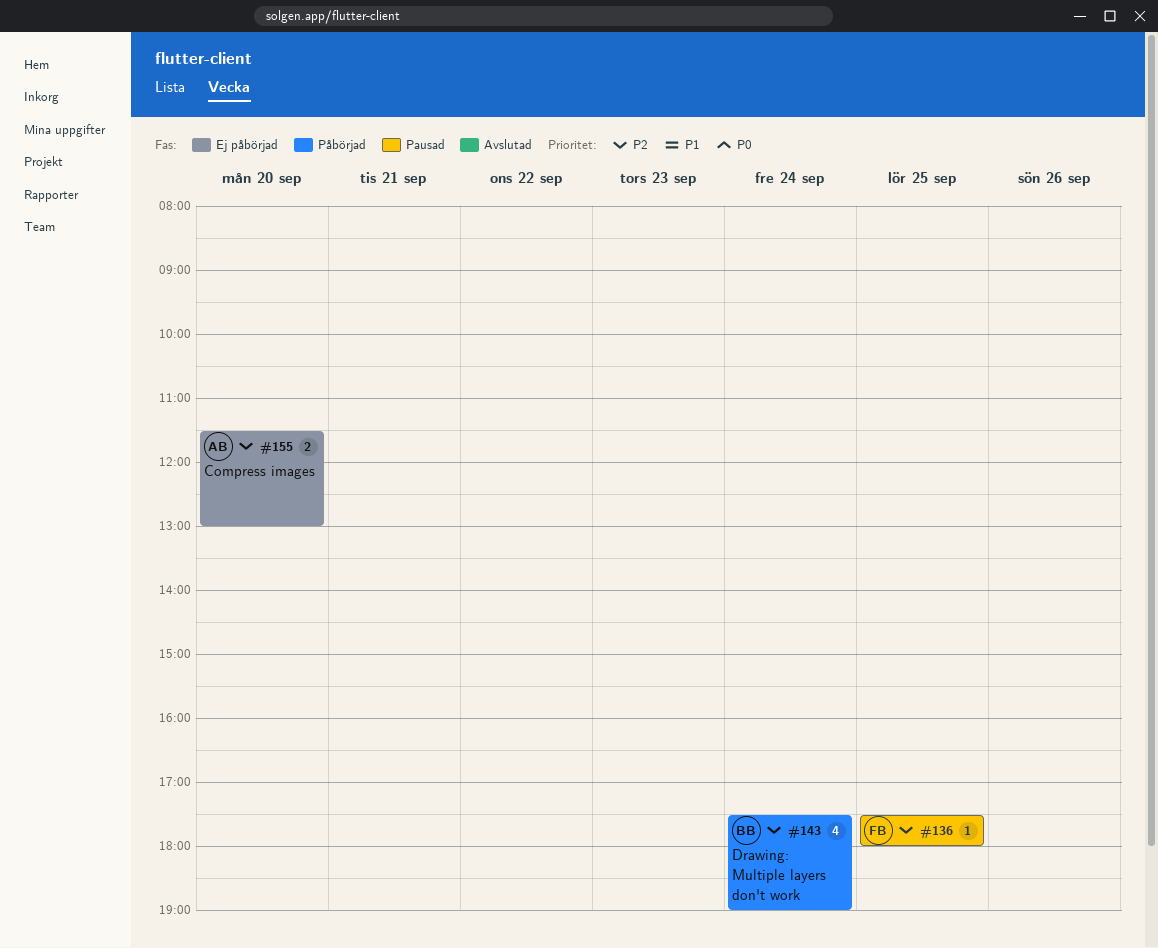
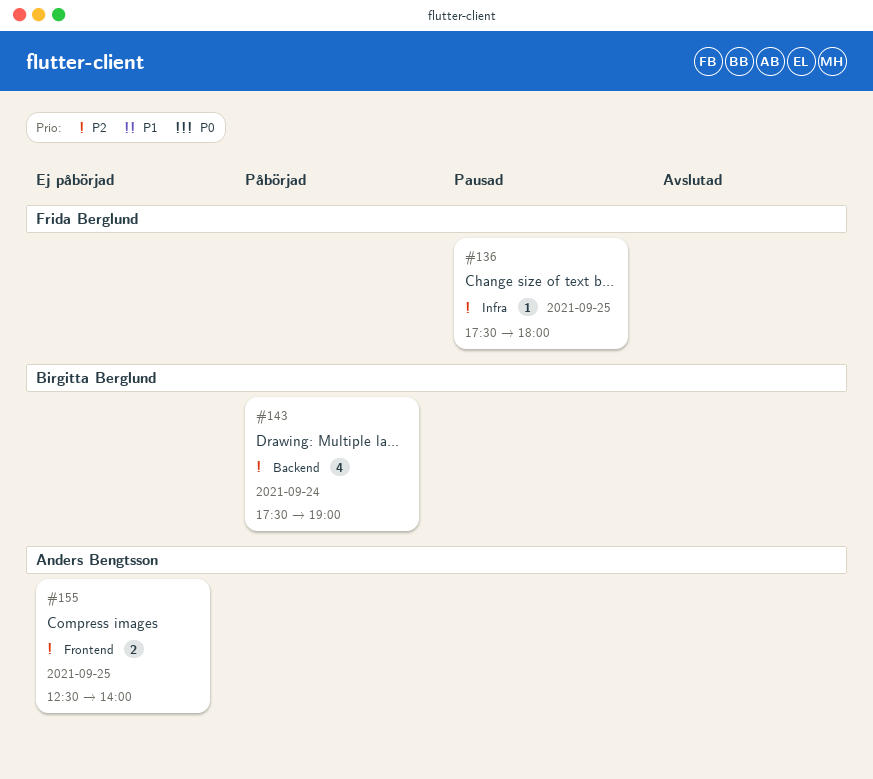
#155, day: Sep 20 -> Sep 25
#155, begins: 11:30 -> 12:30
#155, ends: 13:00 -> 14:00

